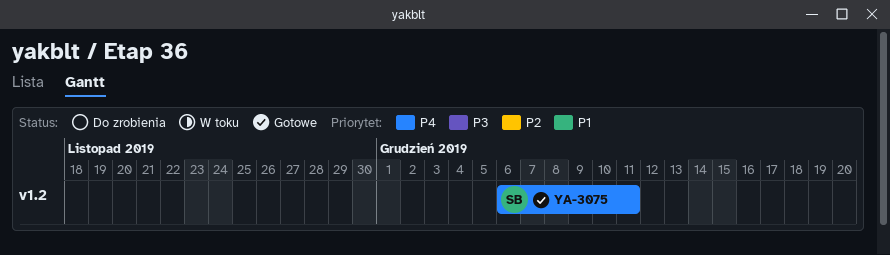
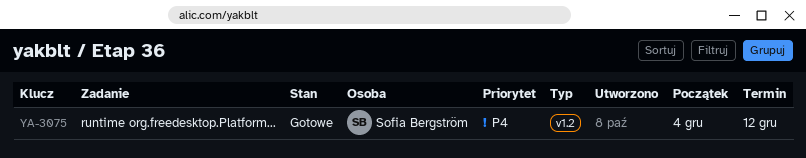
YA-3075, start: Dec 6 -> Dec 4
YA-3075, due: Dec 11 -> Dec 12

